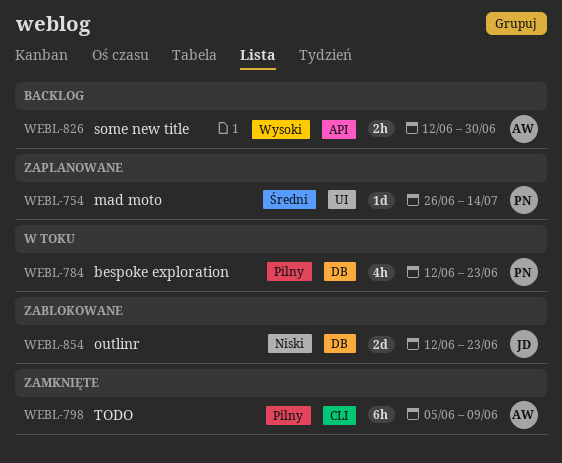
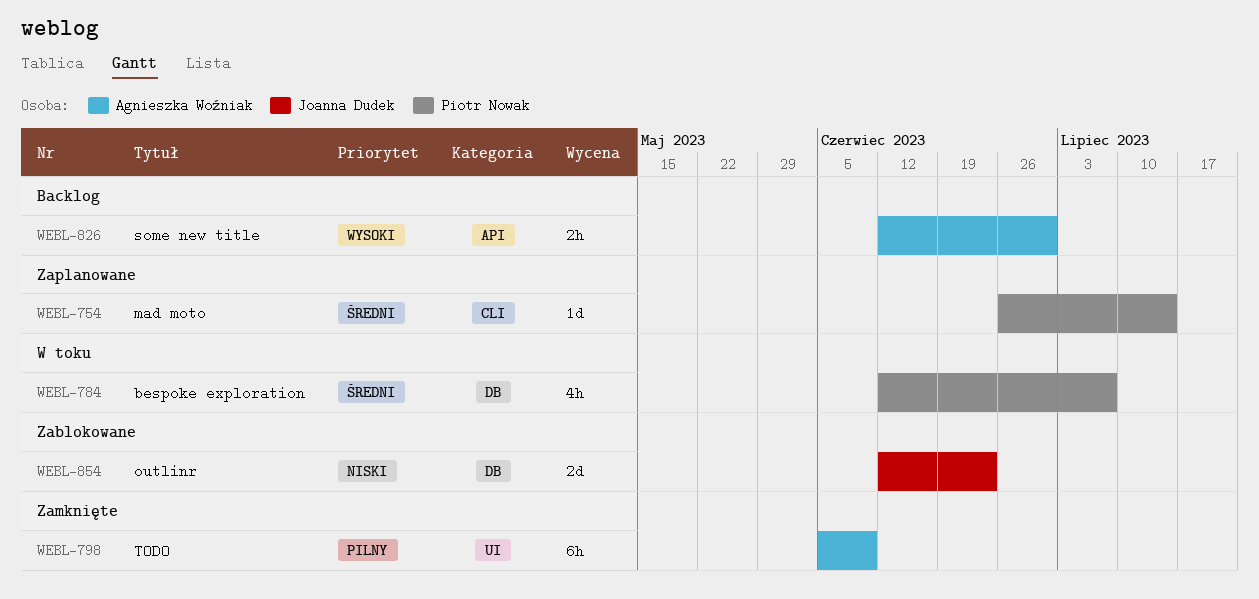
WEBL-754, label: UI -> CLI
WEBL-784, priority: Pilny -> Średni
WEBL-784, due: Jun 23 -> Jul 7
WEBL-798, label: CLI -> UI

